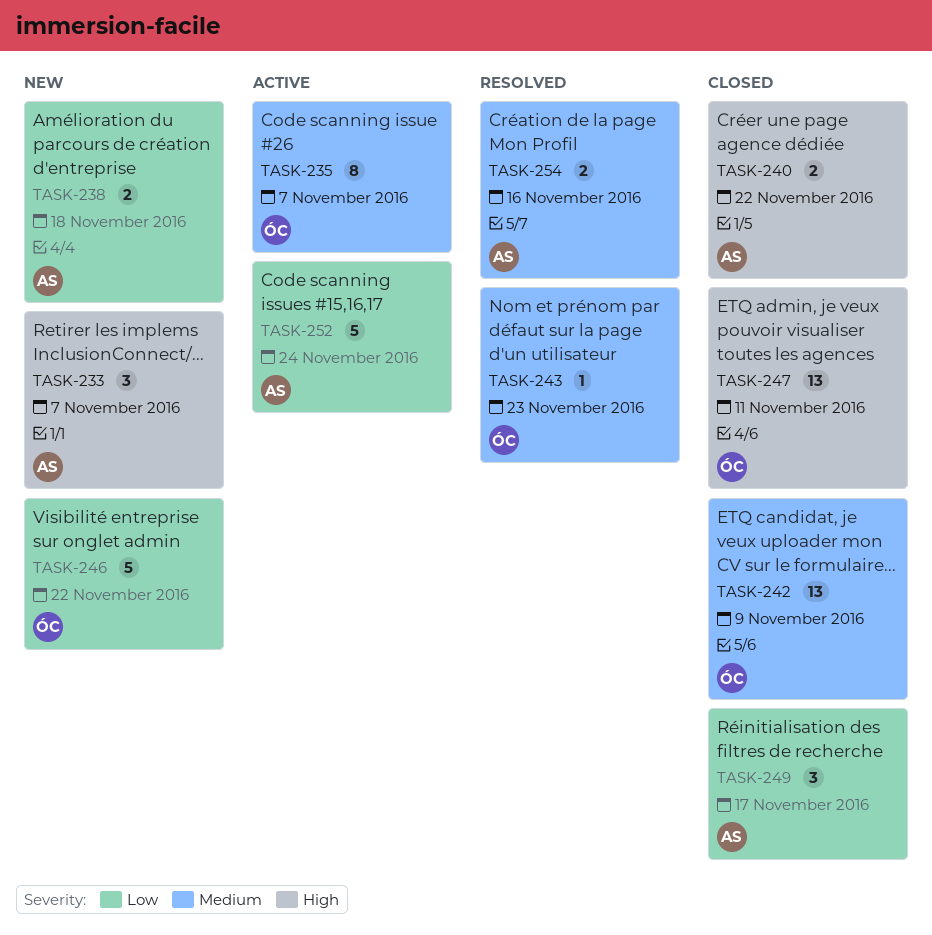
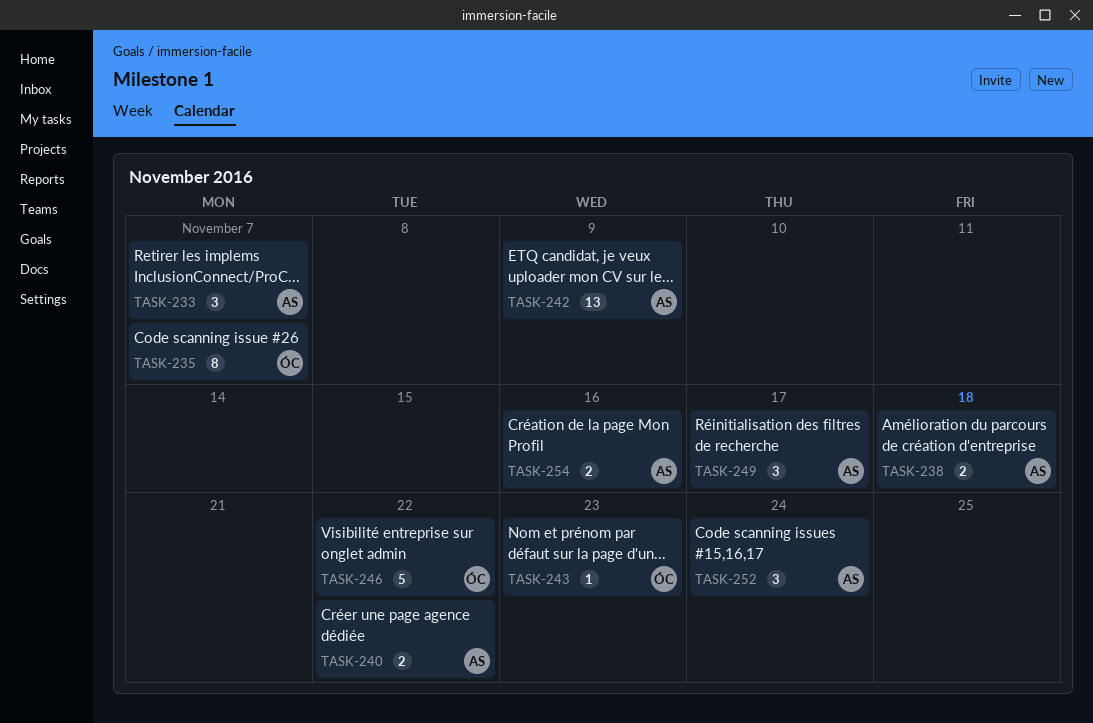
TASK-242, owner: ÓC -> AS
TASK-247: present -> none
TASK-252, estimate: 5 -> 3

